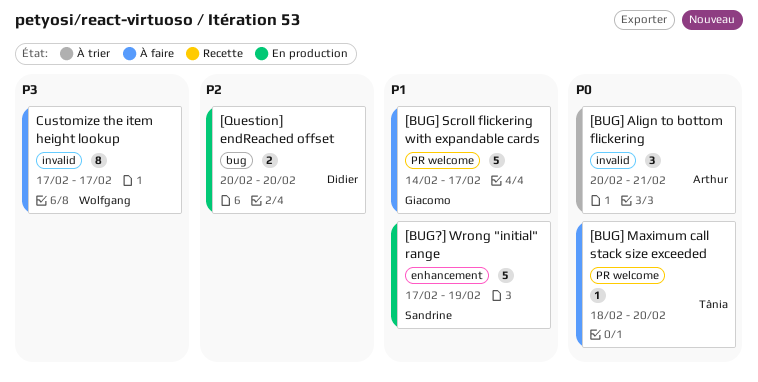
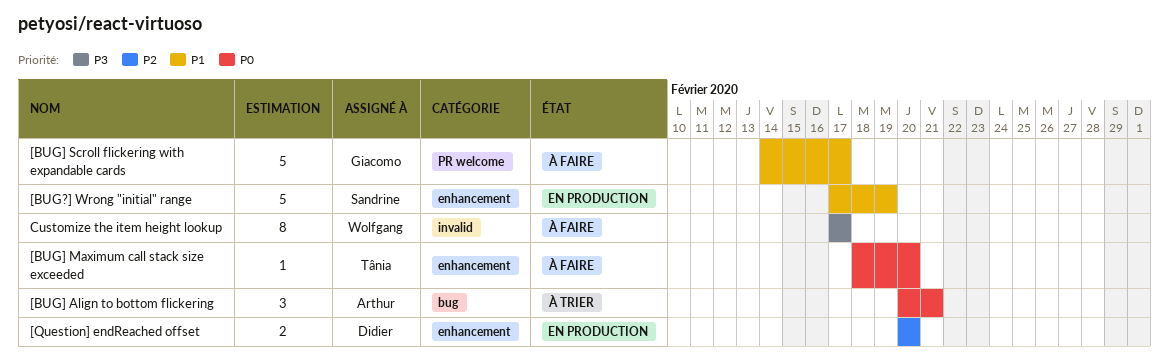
[BUG] Align to bottom flickering, label: invalid -> bug
[BUG] Maximum call stack size exceeded, label: PR welcome -> enhancement
[Question] endReached offset, label: bug -> enhancement

